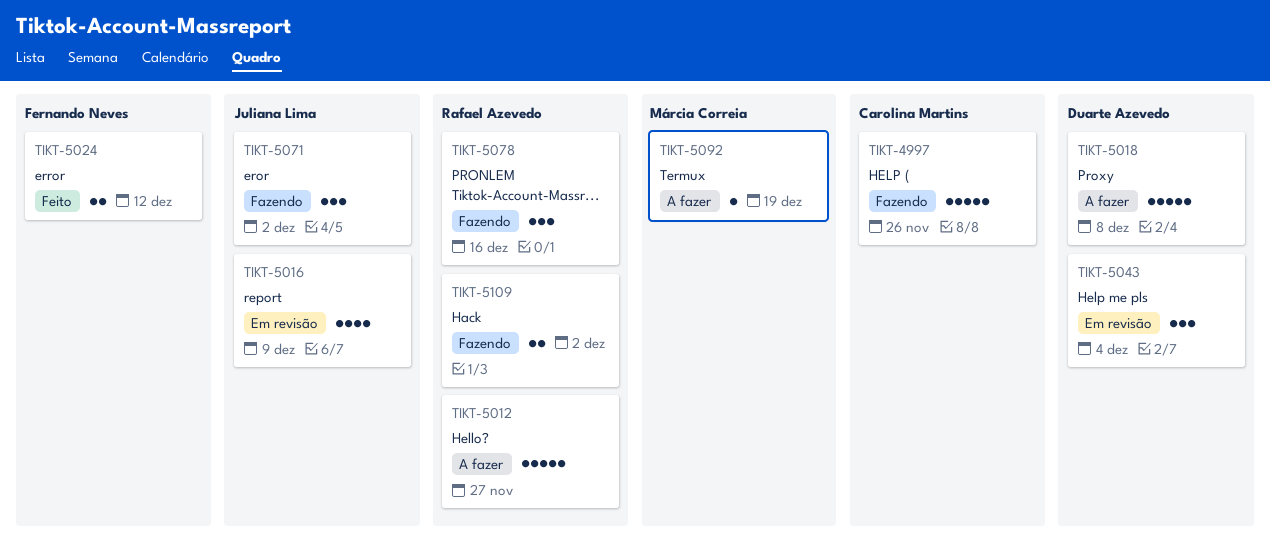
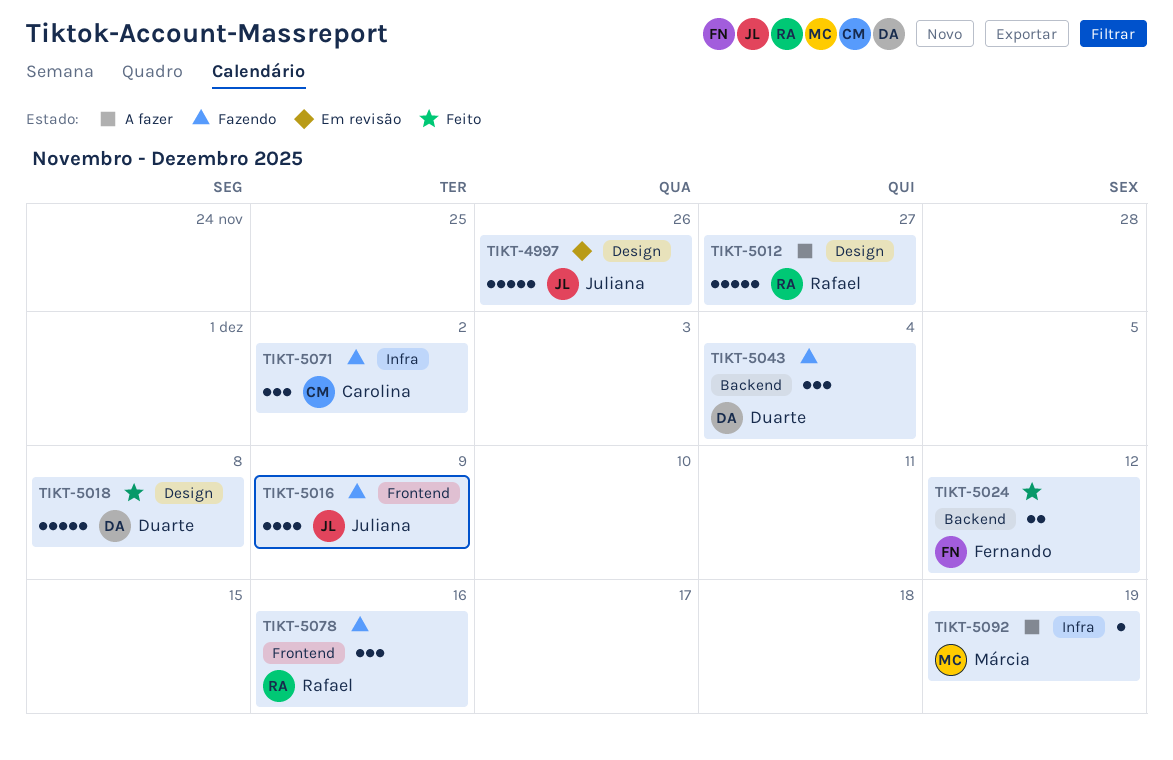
TIKT-4997, status: Fazendo -> Em revisão
TIKT-4997, owner: Carolina Martins -> Juliana Lima
TIKT-5016, status: Em revisão -> Fazendo
TIKT-5018, status: A fazer -> Feito
TIKT-5043, status: Em revisão -> Fazendo
TIKT-5071, owner: Juliana Lima -> Carolina Martins
TIKT-5109: present -> none

